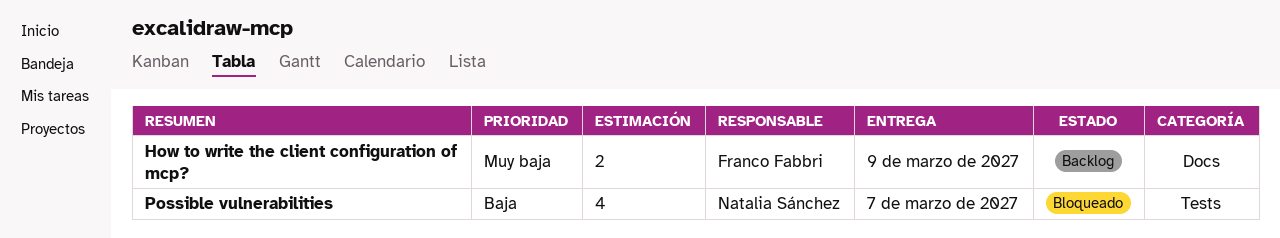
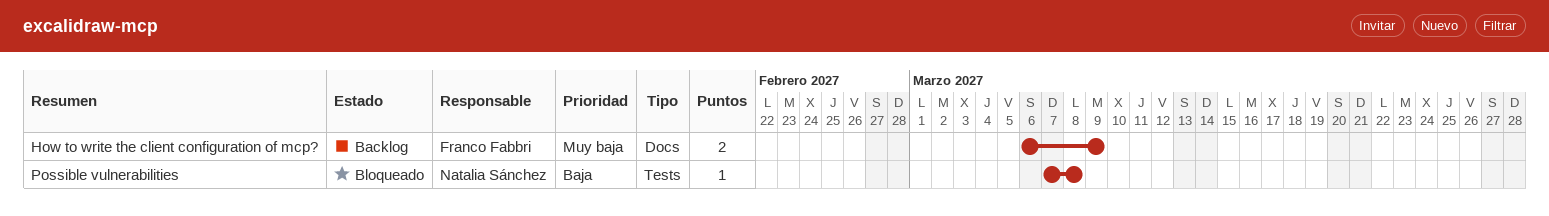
Possible vulnerabilities, estimate: 4 -> 1
Possible vulnerabilities, due: Mar 7 -> Mar 8

